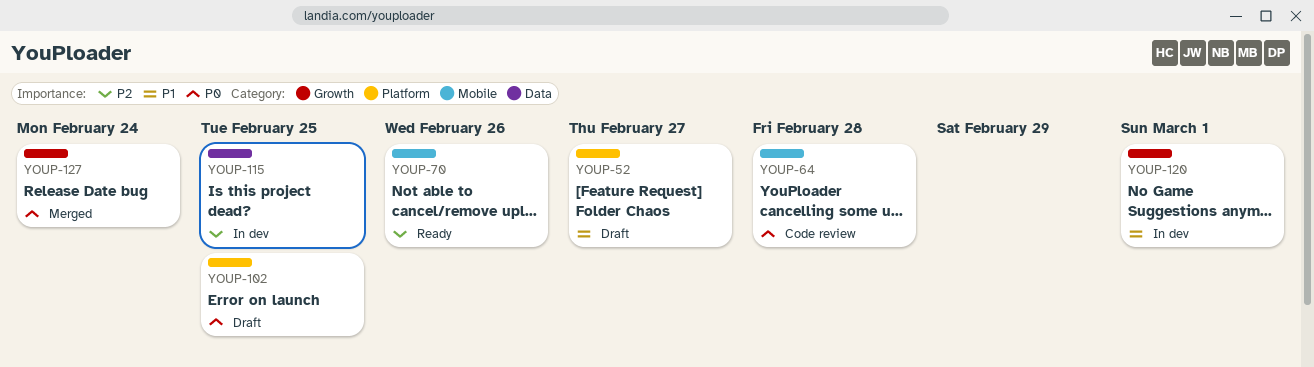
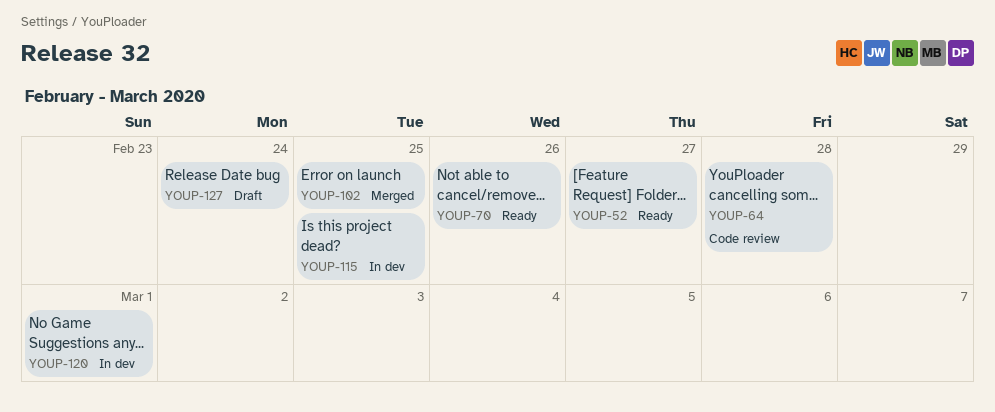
YOUP-52, status: Draft -> Ready
YOUP-102, status: Draft -> Merged
YOUP-127, status: Merged -> Draft

